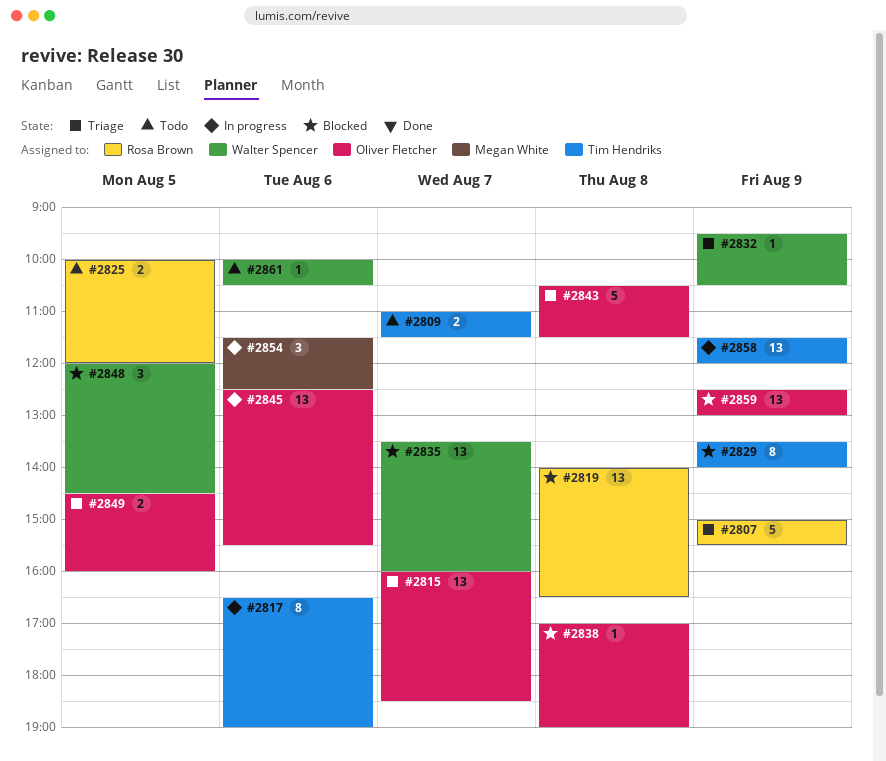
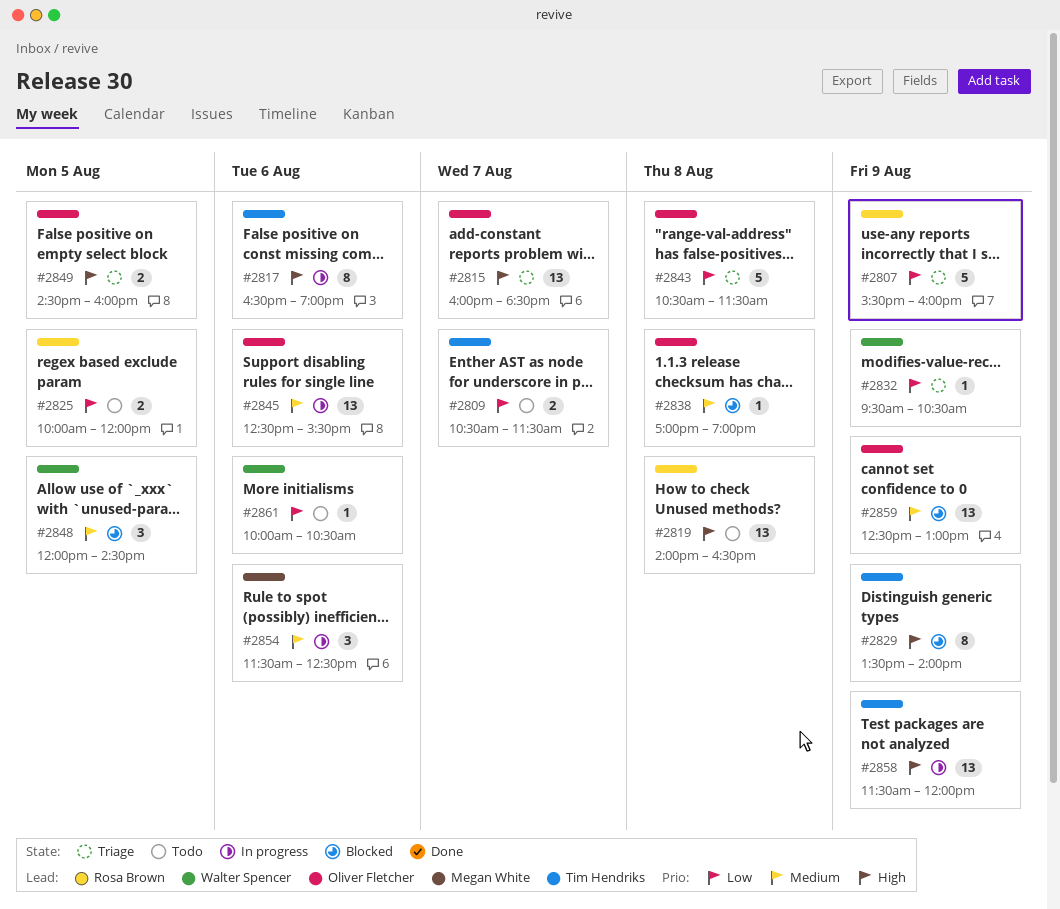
#2807, begins: 15:00 -> 15:30
#2807, ends: 15:30 -> 16:00
#2809, begins: 11:00 -> 10:30
#2819, status: Blocked -> Todo
#2835: present -> none

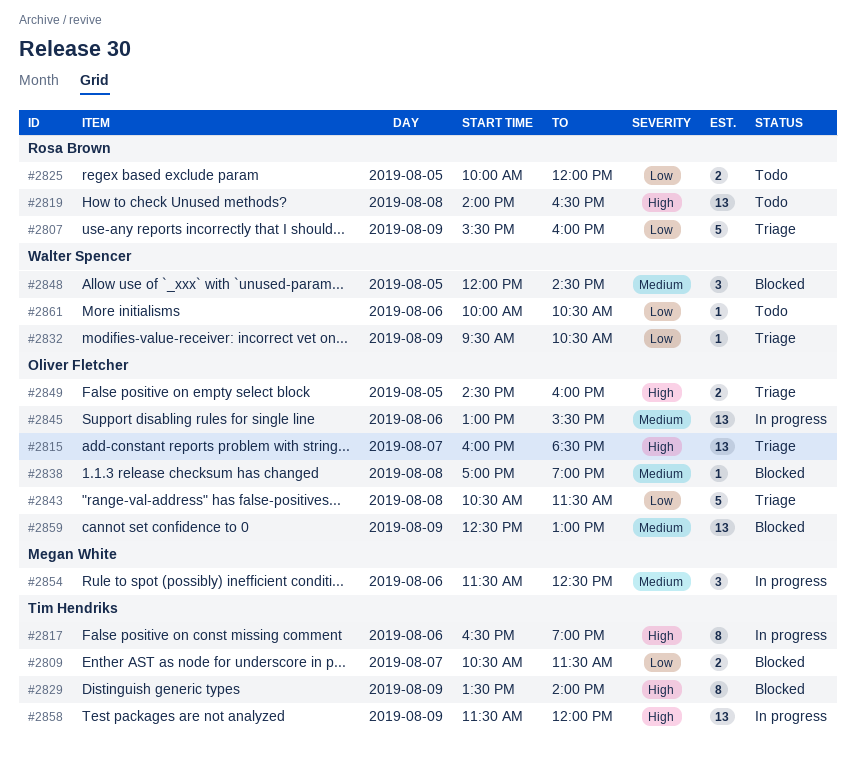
#2809, status: Todo -> Blocked
#2845, begins: 12:30 -> 13:00

